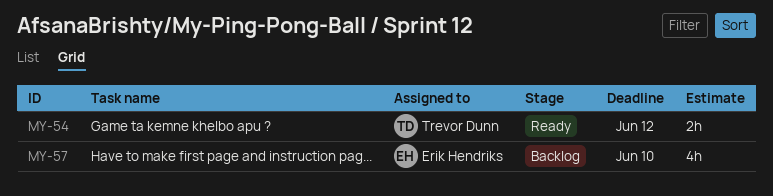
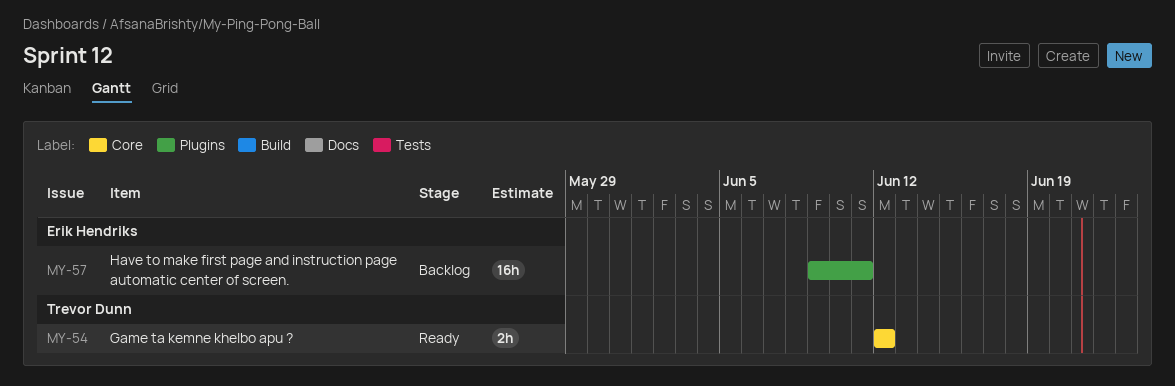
MY-57, estimate: 4h -> 16h
MY-57, due: Jun 10 -> Jun 11

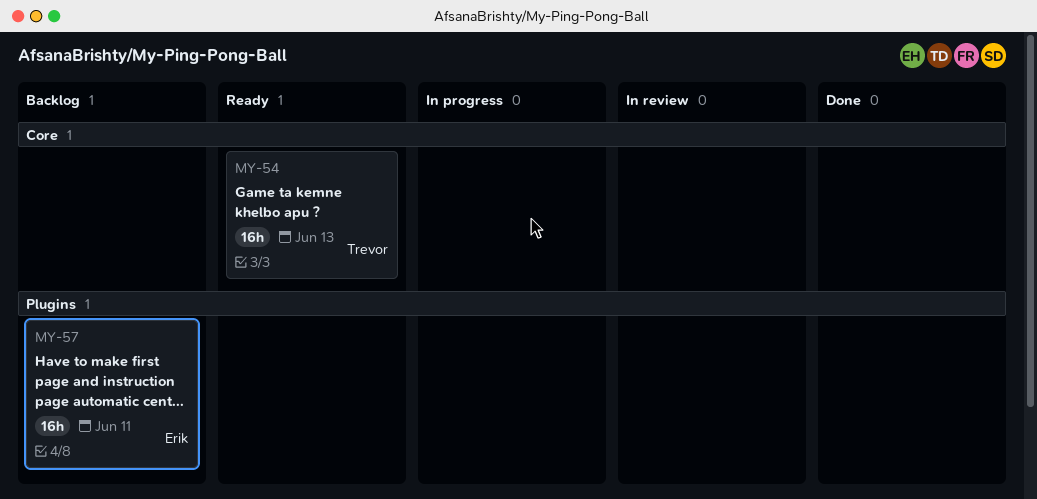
MY-54, estimate: 2h -> 16h
MY-54, due: Jun 12 -> Jun 13

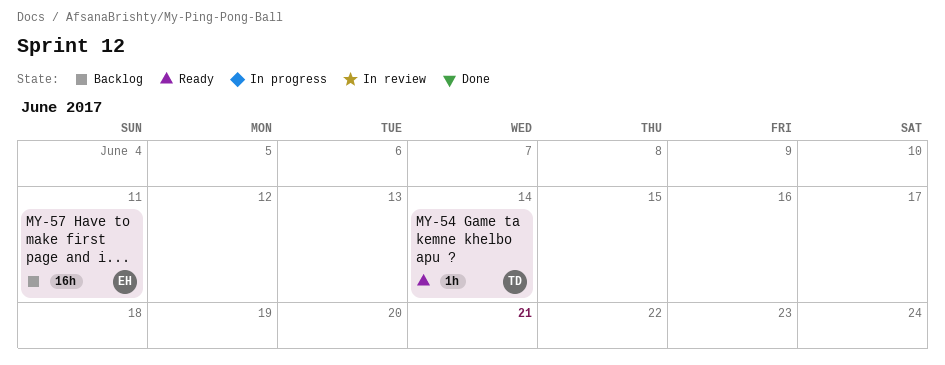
MY-54, estimate: 16h -> 1h
MY-54, due: Jun 13 -> Jun 14

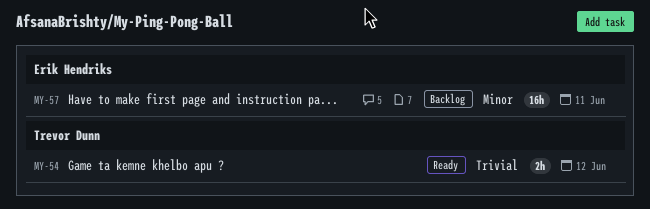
MY-54, estimate: 1h -> 2h
MY-54, due: Jun 14 -> Jun 12

